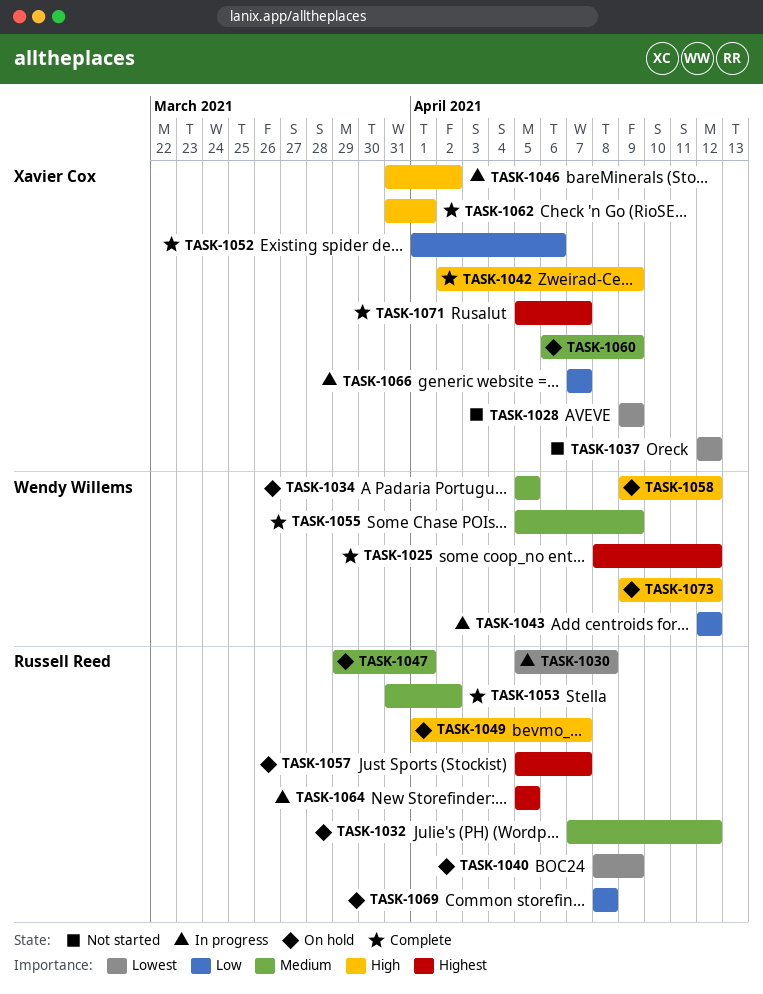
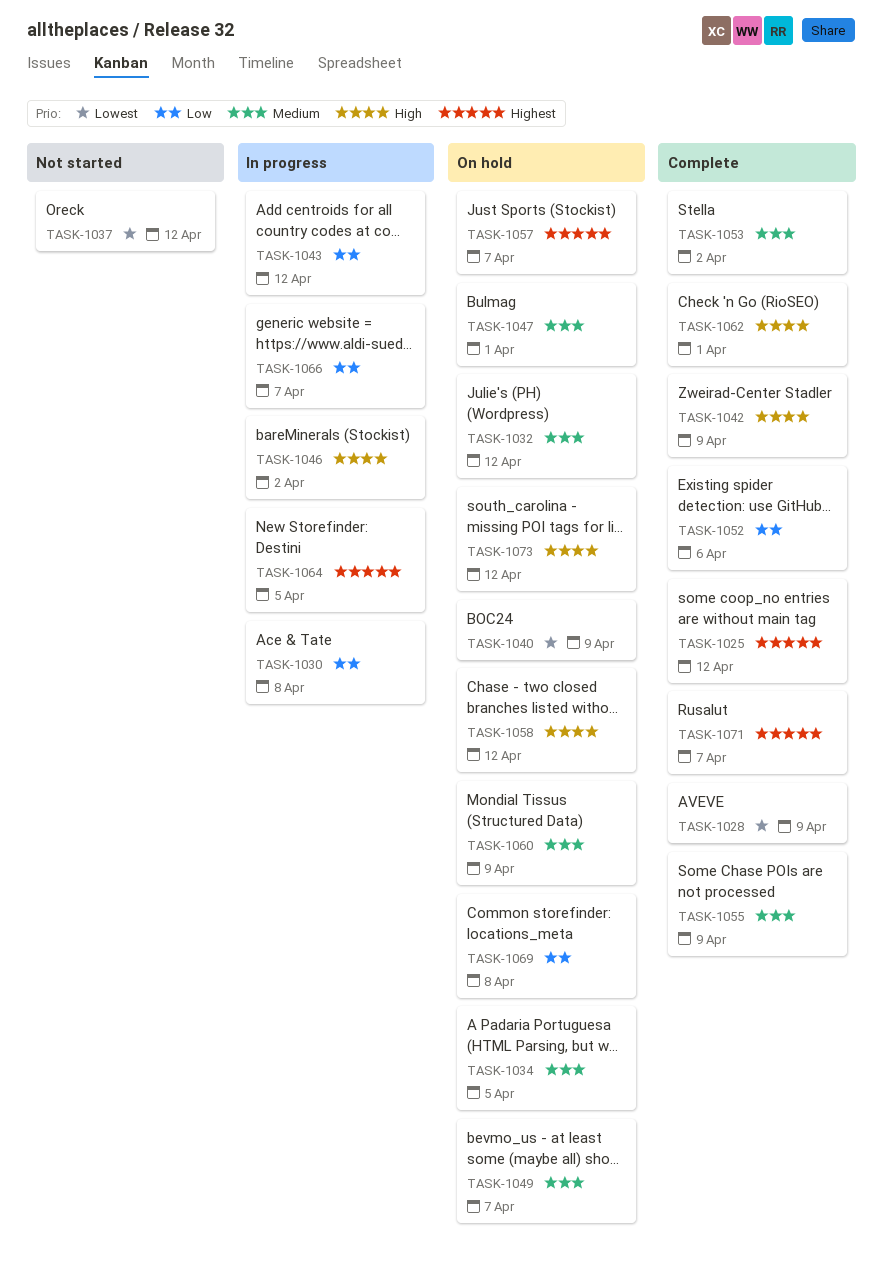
TASK-1028, status: Not started -> Complete
TASK-1030, priority: Lowest -> Low
TASK-1049, priority: High -> Medium

